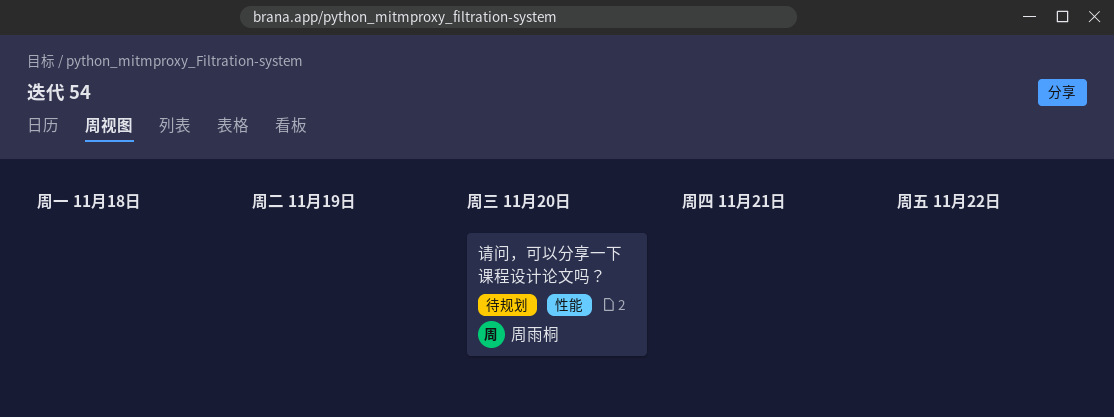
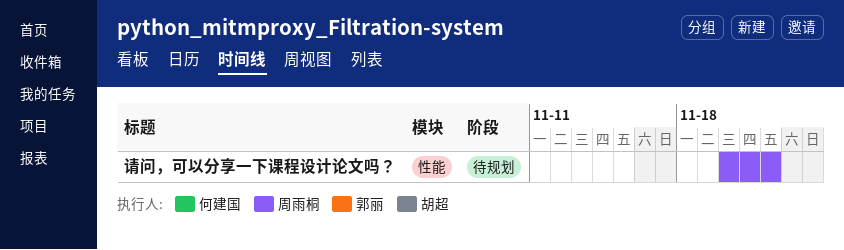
请问，可以分享一下课程设计论文吗？, due: Nov 20 -> Nov 22

